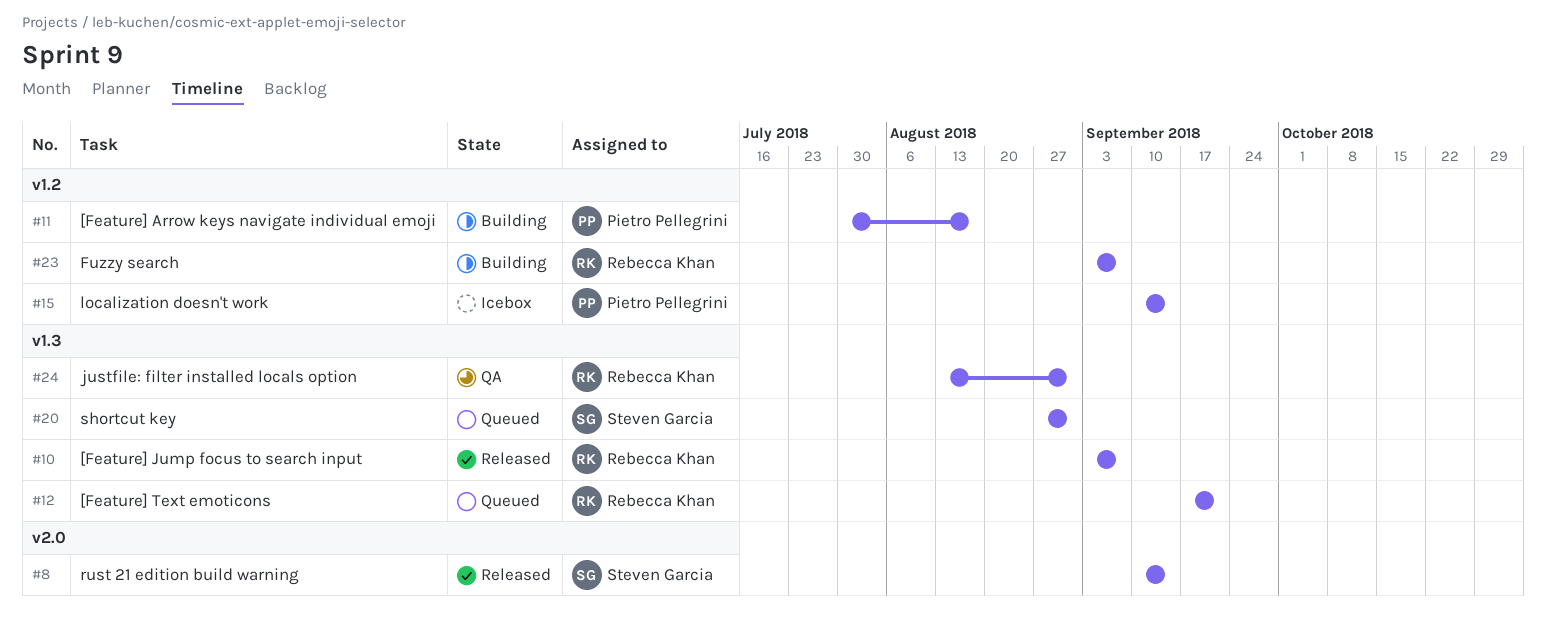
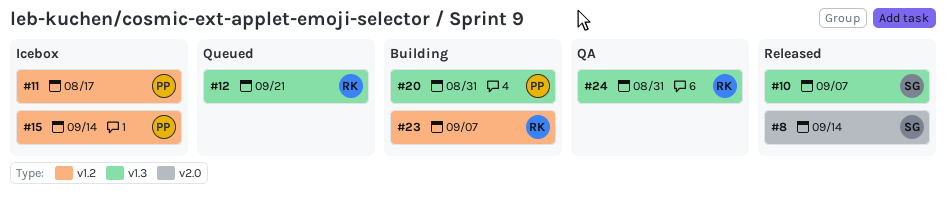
#10, owner: Rebecca Khan -> Steven Garcia
#11, status: Building -> Icebox
#20, status: Queued -> Building
#20, owner: Steven Garcia -> Pietro Pellegrini

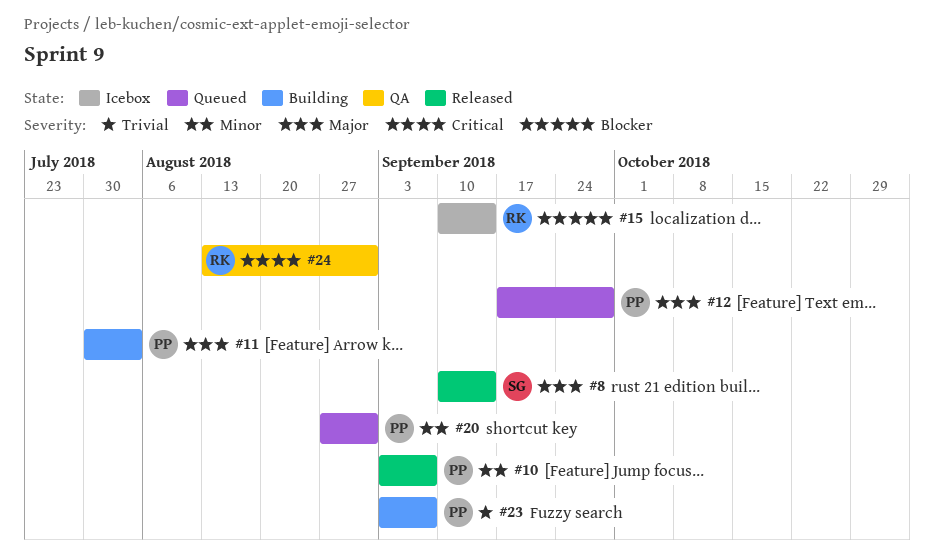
#10, owner: SG -> PP
#11, status: Icebox -> Building
#11, due: Aug 17 -> Aug 3
#12, owner: RK -> PP
#12, due: Sep 21 -> Sep 28
#15, owner: PP -> RK
#20, status: Building -> Queued
#23, owner: RK -> PP

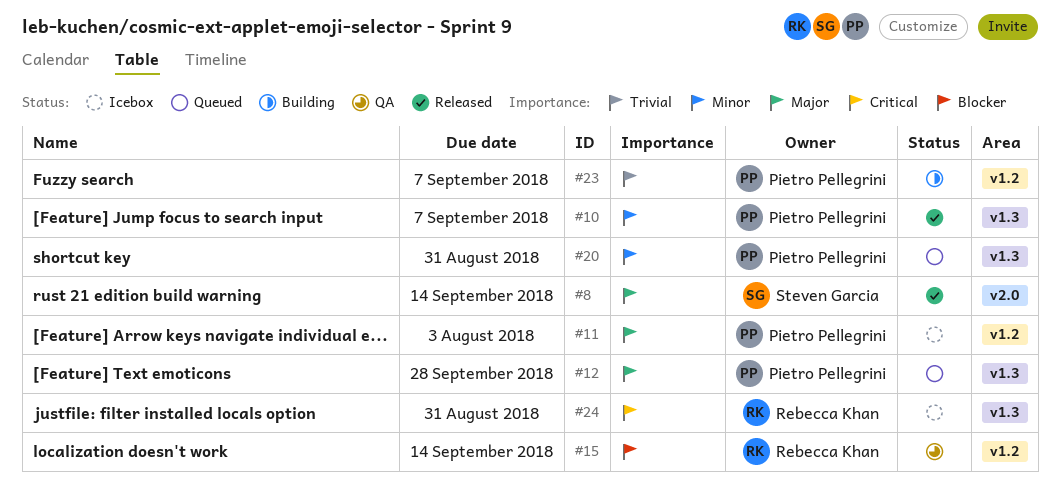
#11, status: Building -> Icebox
#15, status: Icebox -> QA
#24, status: QA -> Icebox

